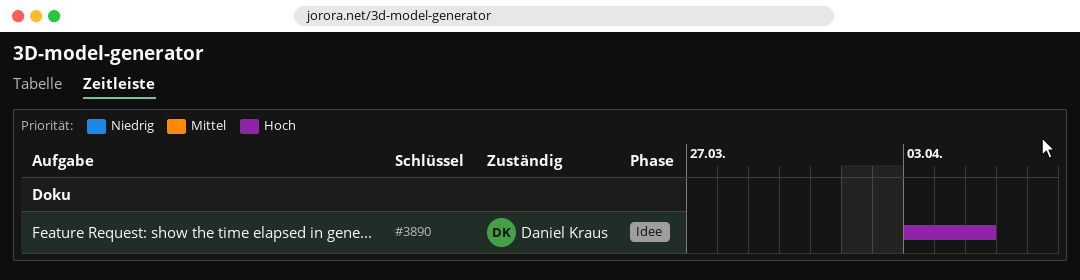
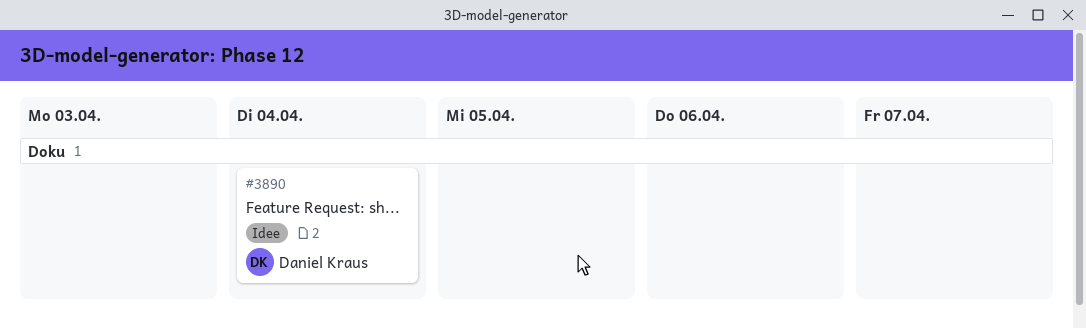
#3890, due: Apr 5 -> Apr 4

